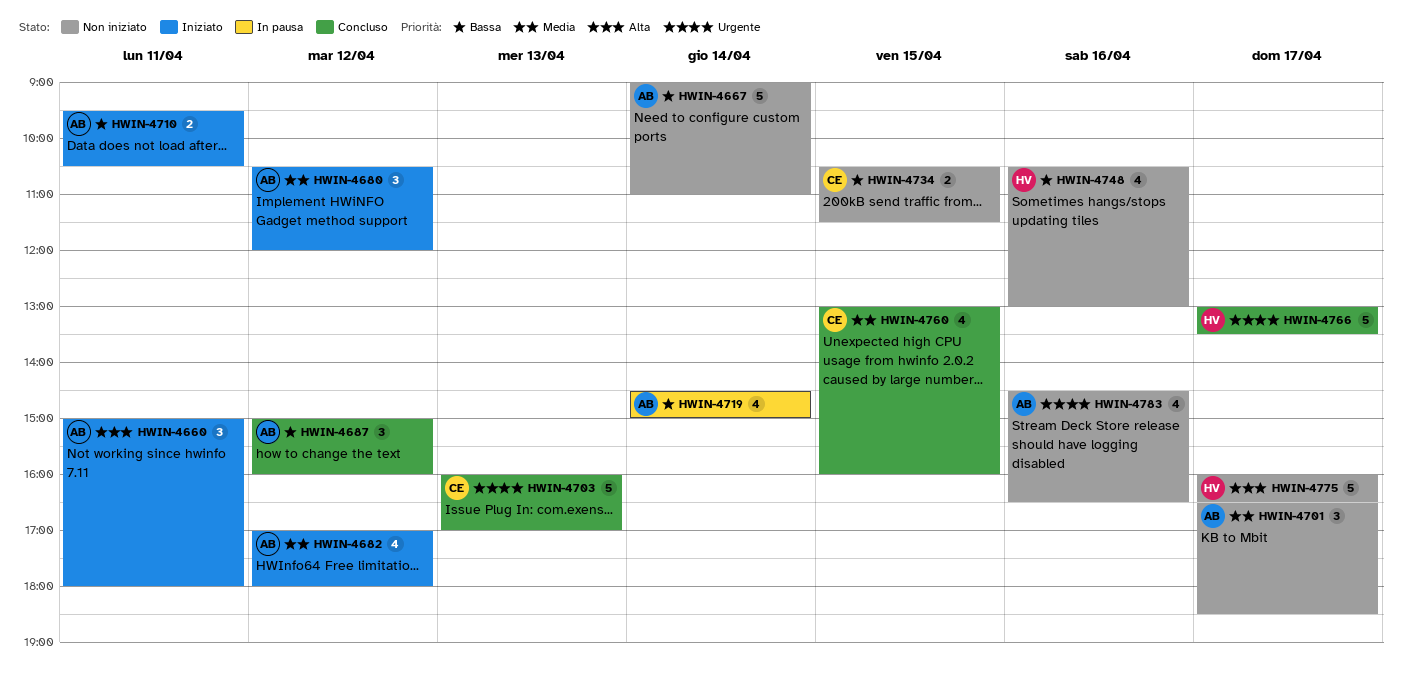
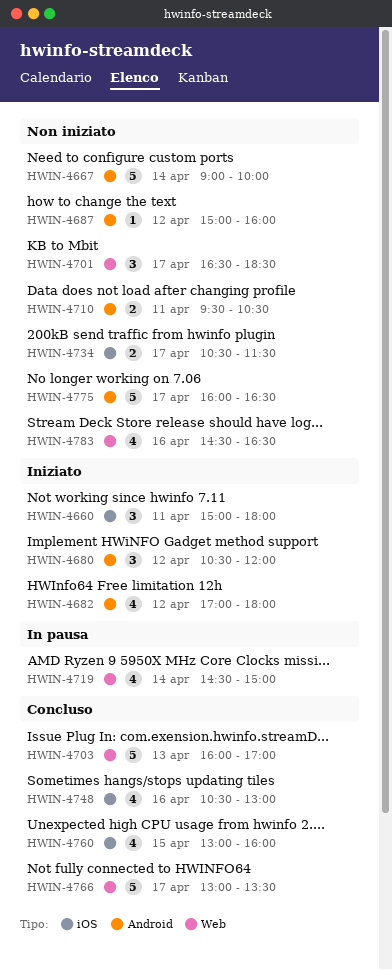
HWIN-4667, ends: 11:00 -> 10:00
HWIN-4687, status: Concluso -> Non iniziato
HWIN-4687, estimate: 3 -> 1
HWIN-4710, status: Iniziato -> Non iniziato
HWIN-4734, day: Apr 15 -> Apr 17
HWIN-4748, status: Non iniziato -> Concluso

